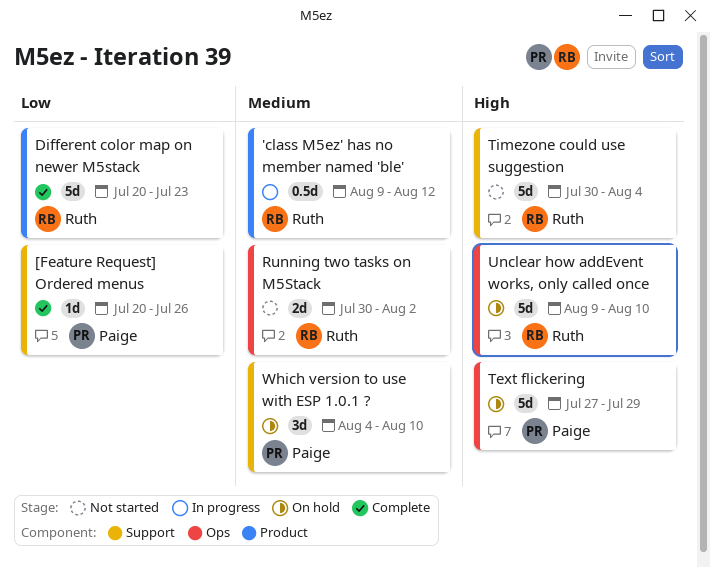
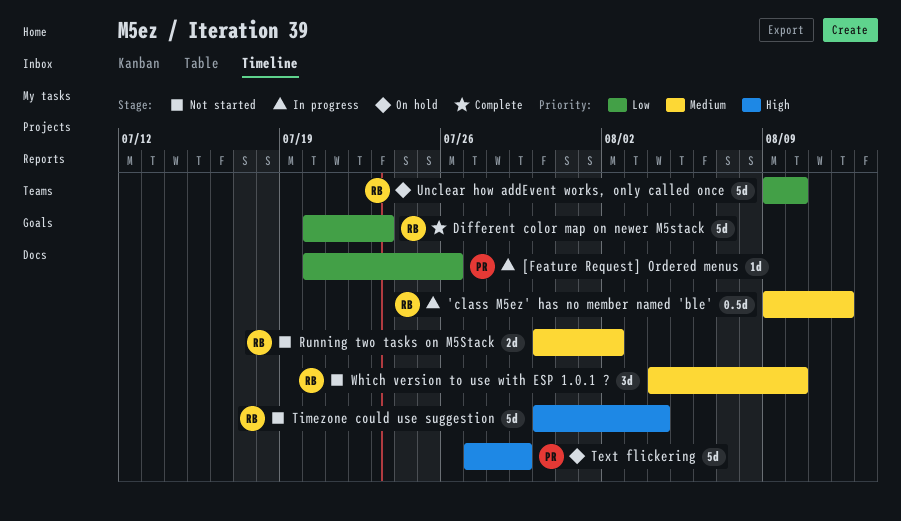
[Feature Request] Ordered menus, status: Complete -> In progress
Unclear how addEvent works, only called once, priority: High -> Low
Which version to use with ESP 1.0.1 ?, status: On hold -> Not started
Which version to use with ESP 1.0.1 ?, owner: Paige -> Ruth

